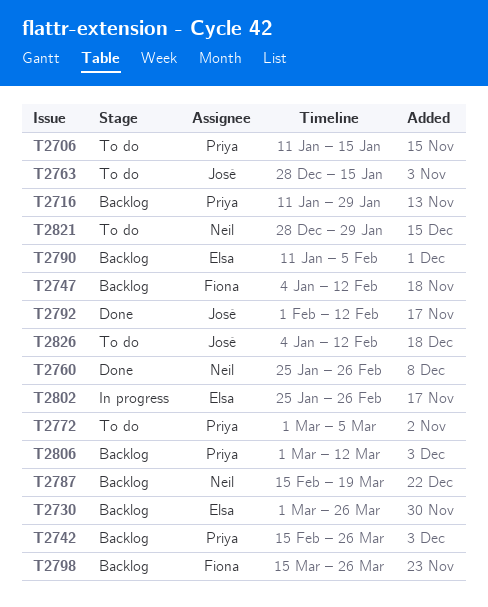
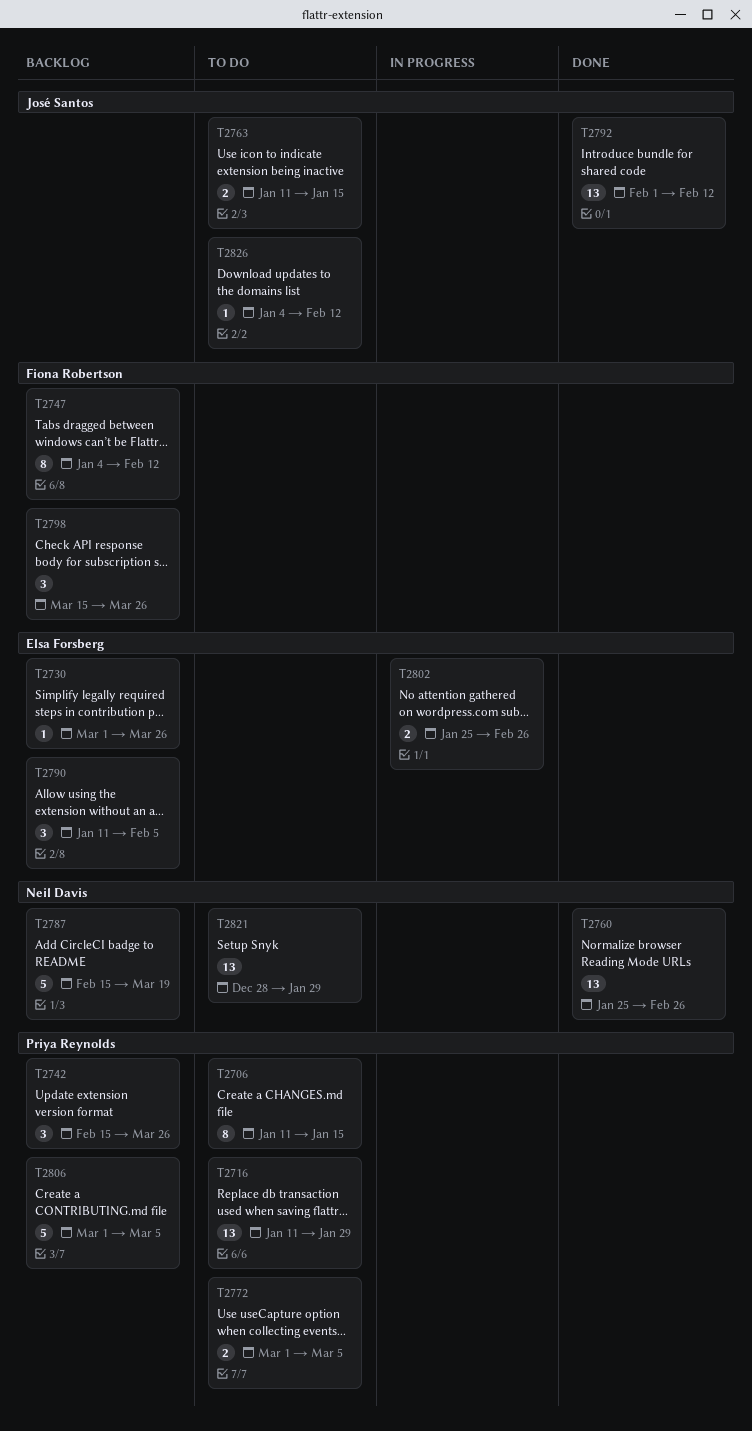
T2716, status: Backlog -> To do
T2763, start: Dec 28 -> Jan 11
T2806, due: Mar 12 -> Mar 5

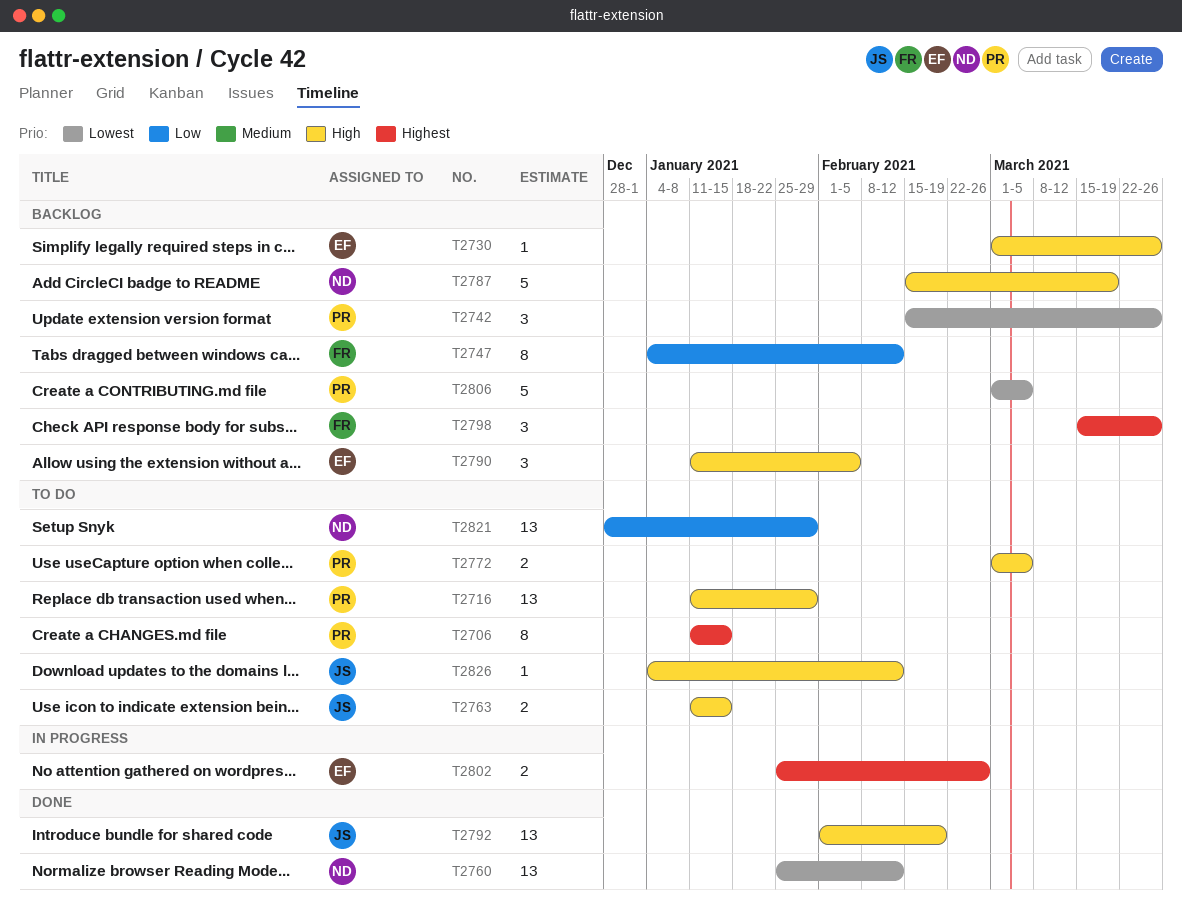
T2760, due: Feb 26 -> Feb 12
T2792, due: Feb 12 -> Feb 19

